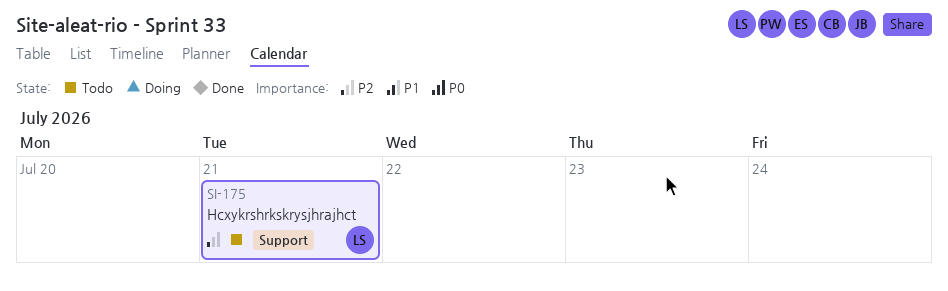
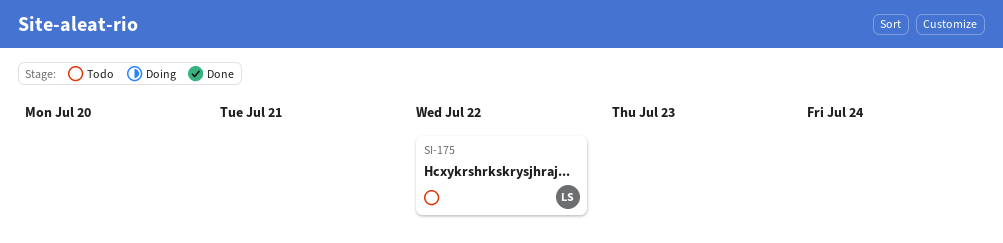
SI-175, due: Jul 21 -> Jul 22

